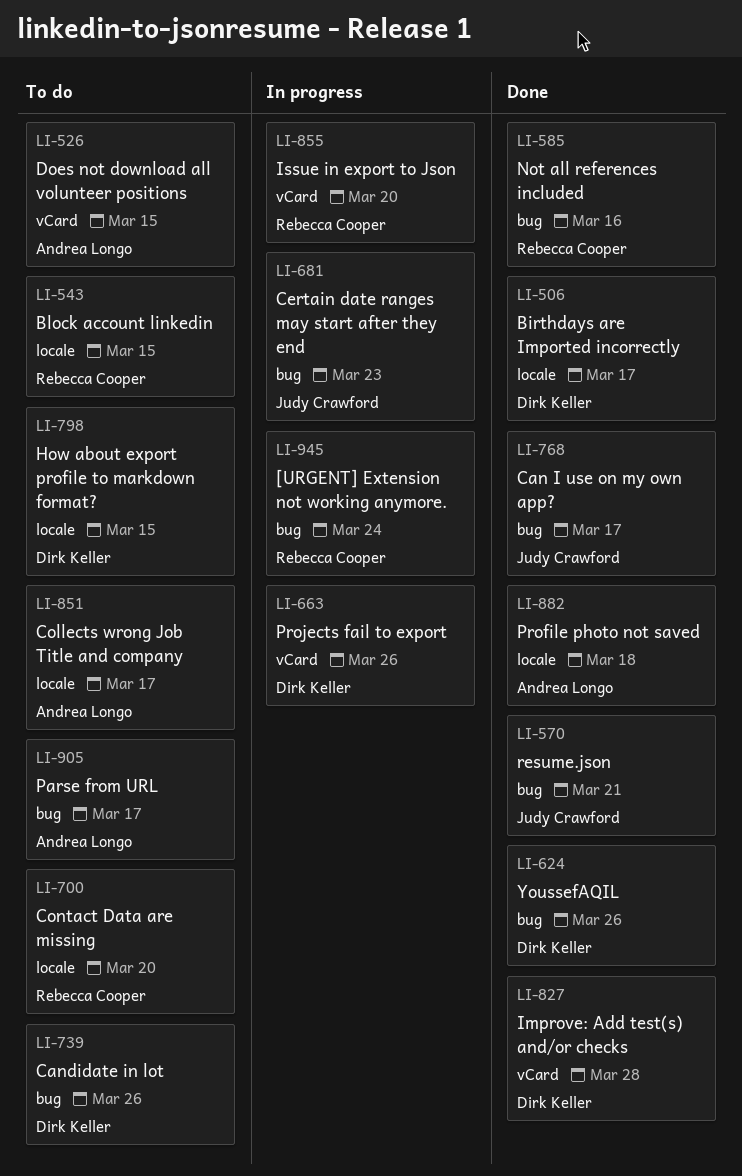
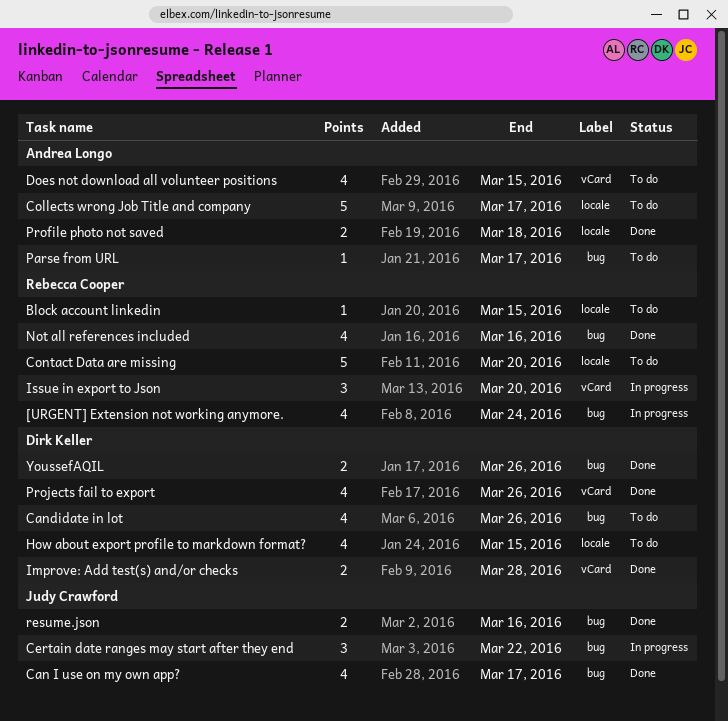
Birthdays are Imported incorrectly: present -> none
Certain date ranges may start after they end, due: Mar 23 -> Mar 22
Projects fail to export, status: In progress -> Done
resume.json, due: Mar 21 -> Mar 16

